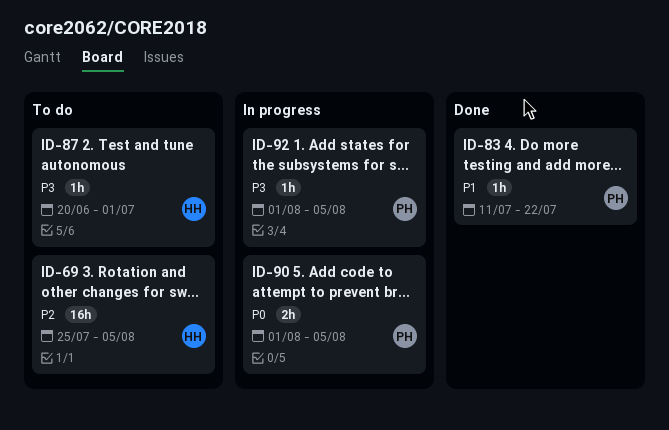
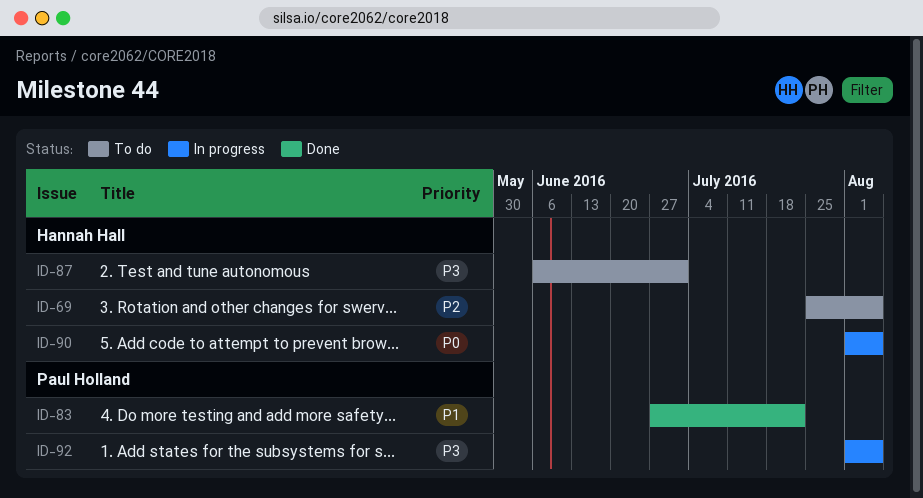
ID-83, start: Jul 11 -> Jun 27
ID-87, start: Jun 20 -> Jun 6
ID-90, owner: Paul Holland -> Hannah Hall

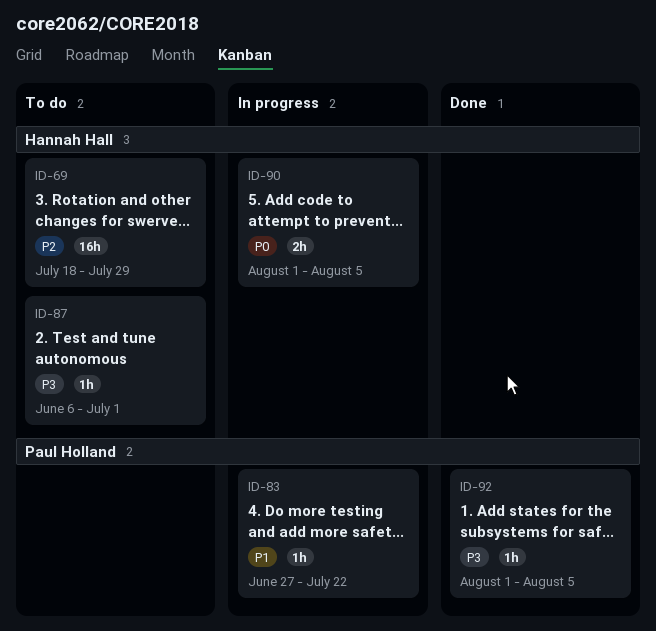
ID-69, start: Jul 25 -> Jul 18
ID-69, due: Aug 5 -> Jul 29
ID-83, status: Done -> In progress
ID-92, status: In progress -> Done

